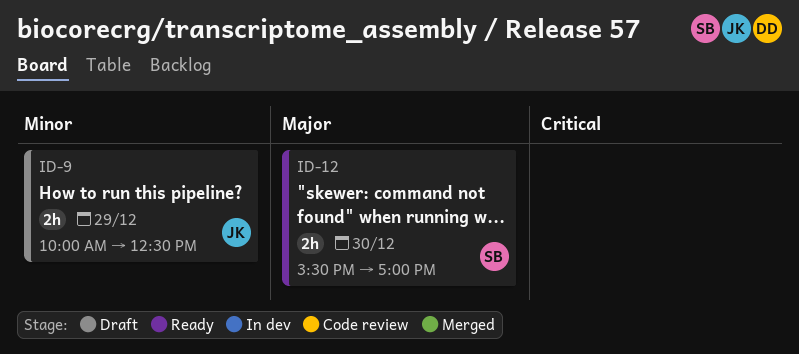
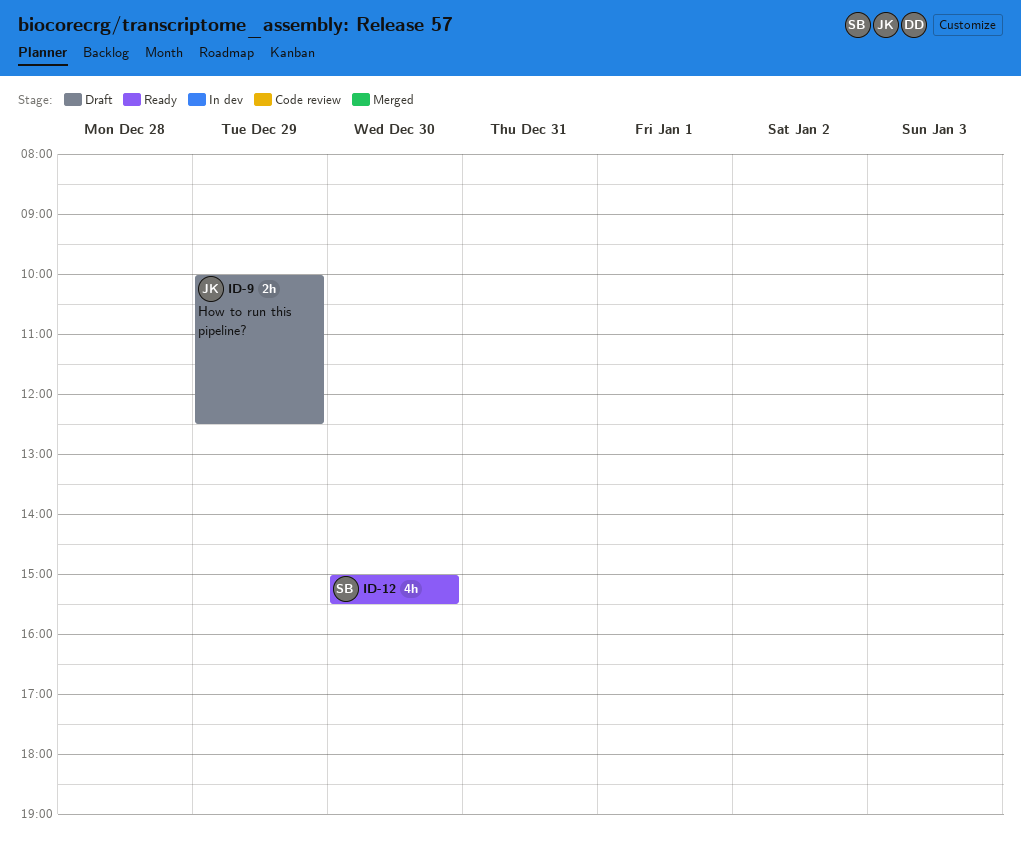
ID-12, estimate: 2h -> 4h
ID-12, begins: 15:30 -> 15:00
ID-12, ends: 17:00 -> 15:30

